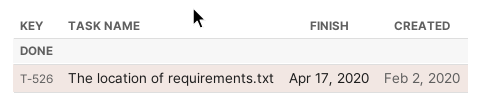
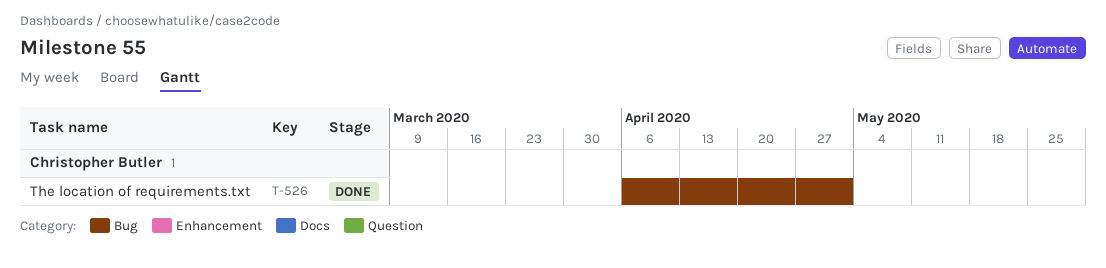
T-526, due: Apr 17 -> May 1

